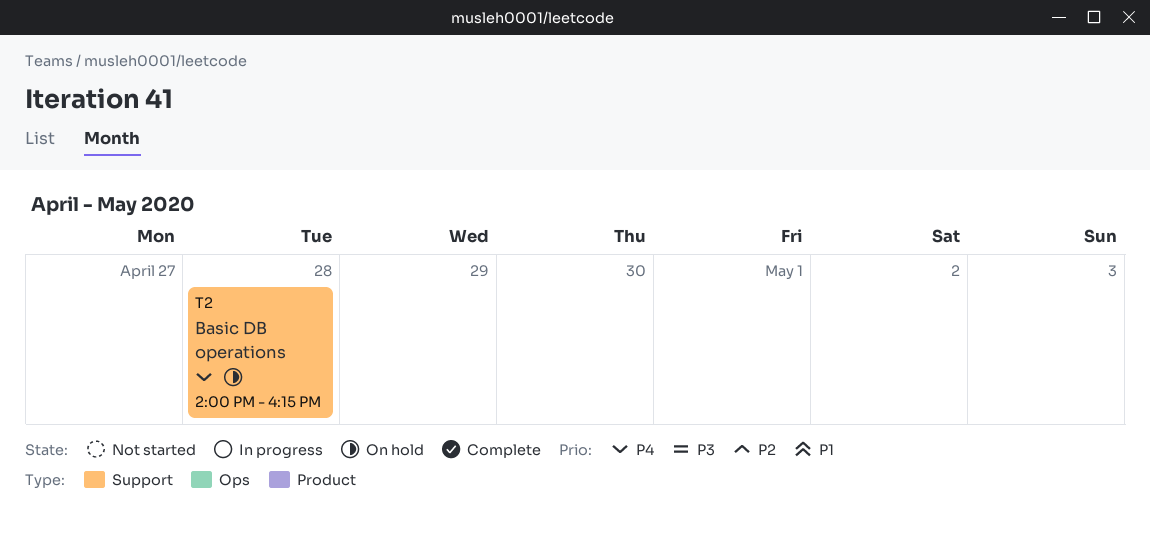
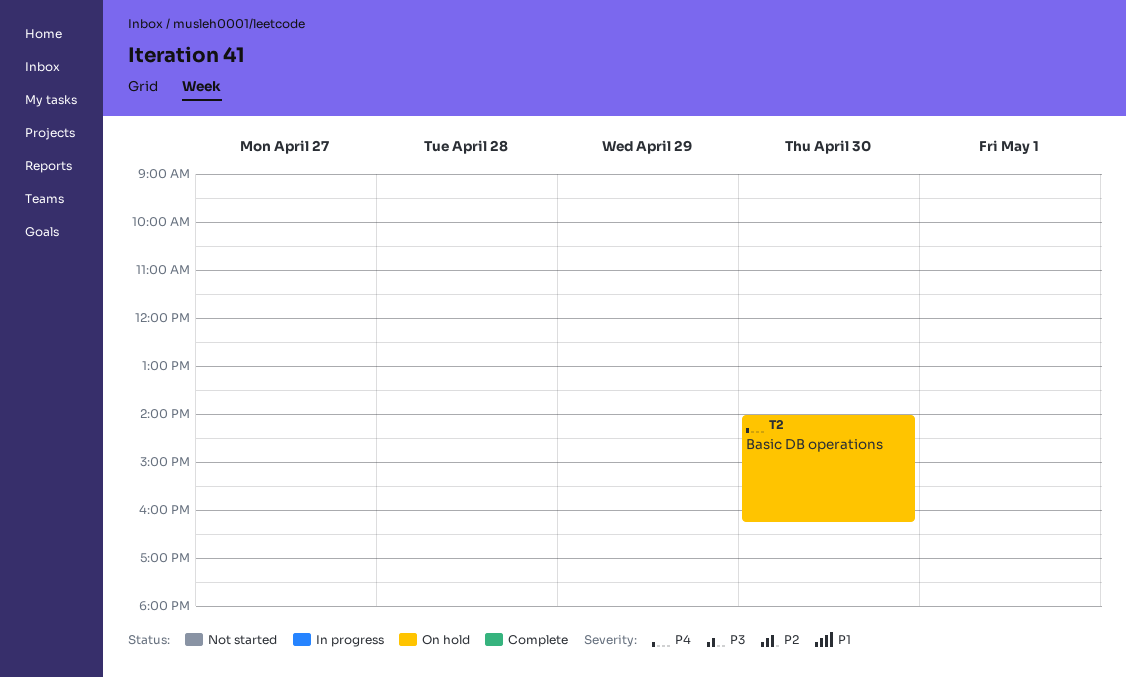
T2, day: Apr 28 -> Apr 30

